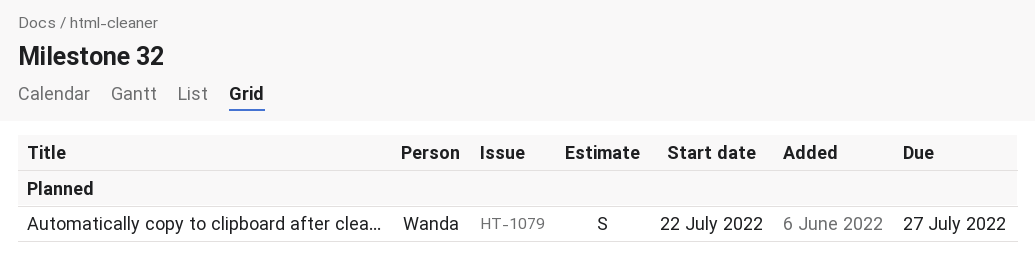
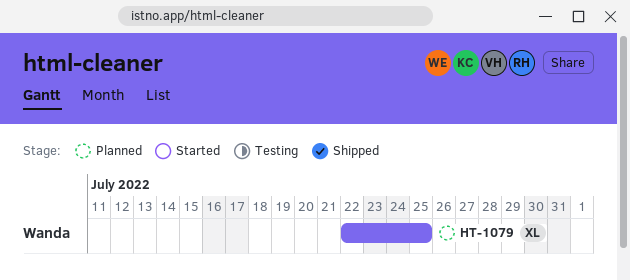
HT-1079, estimate: S -> XL
HT-1079, due: Jul 27 -> Jul 25

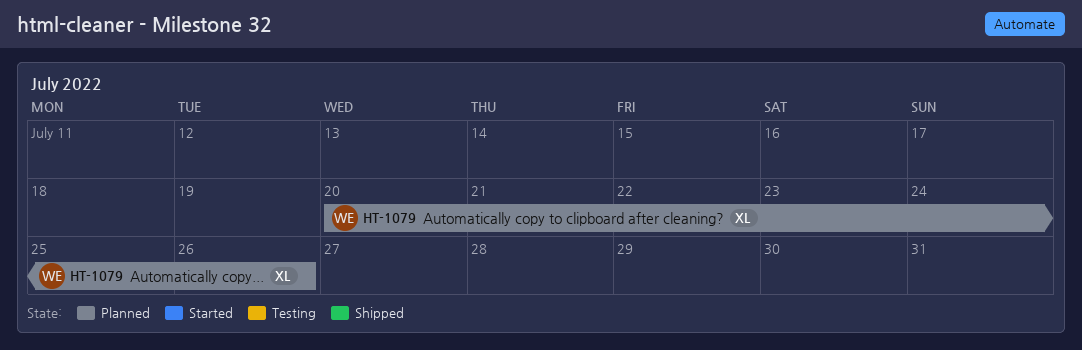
HT-1079, start: Jul 22 -> Jul 20
HT-1079, due: Jul 25 -> Jul 26

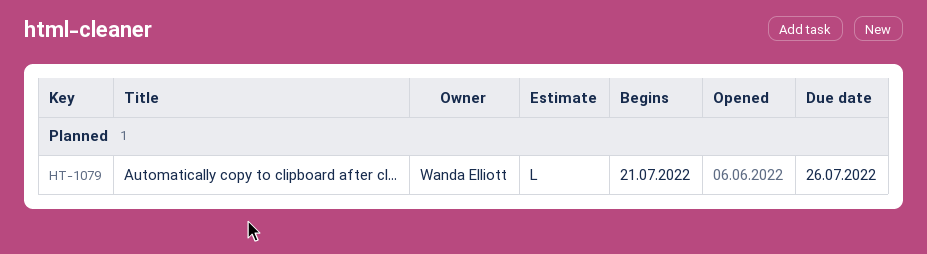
HT-1079, estimate: XL -> L
HT-1079, start: Jul 20 -> Jul 21

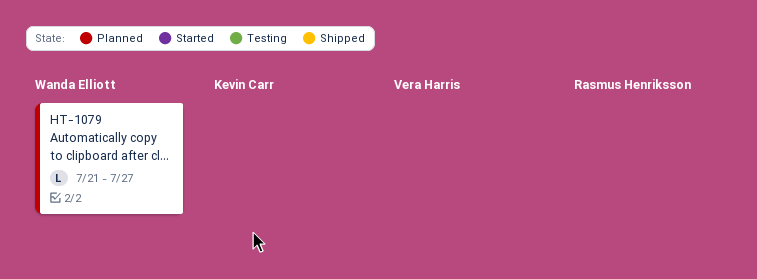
HT-1079, due: Jul 26 -> Jul 27

